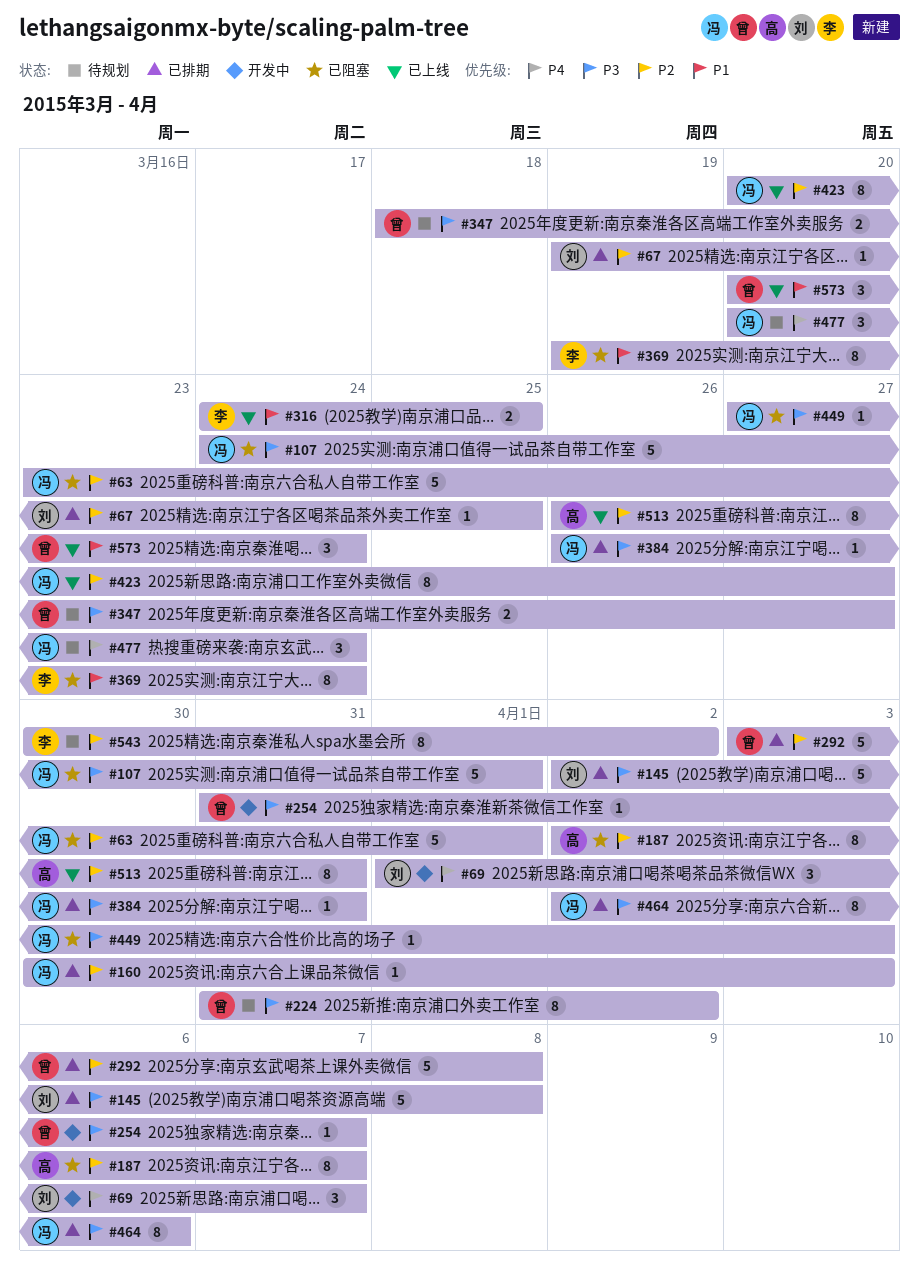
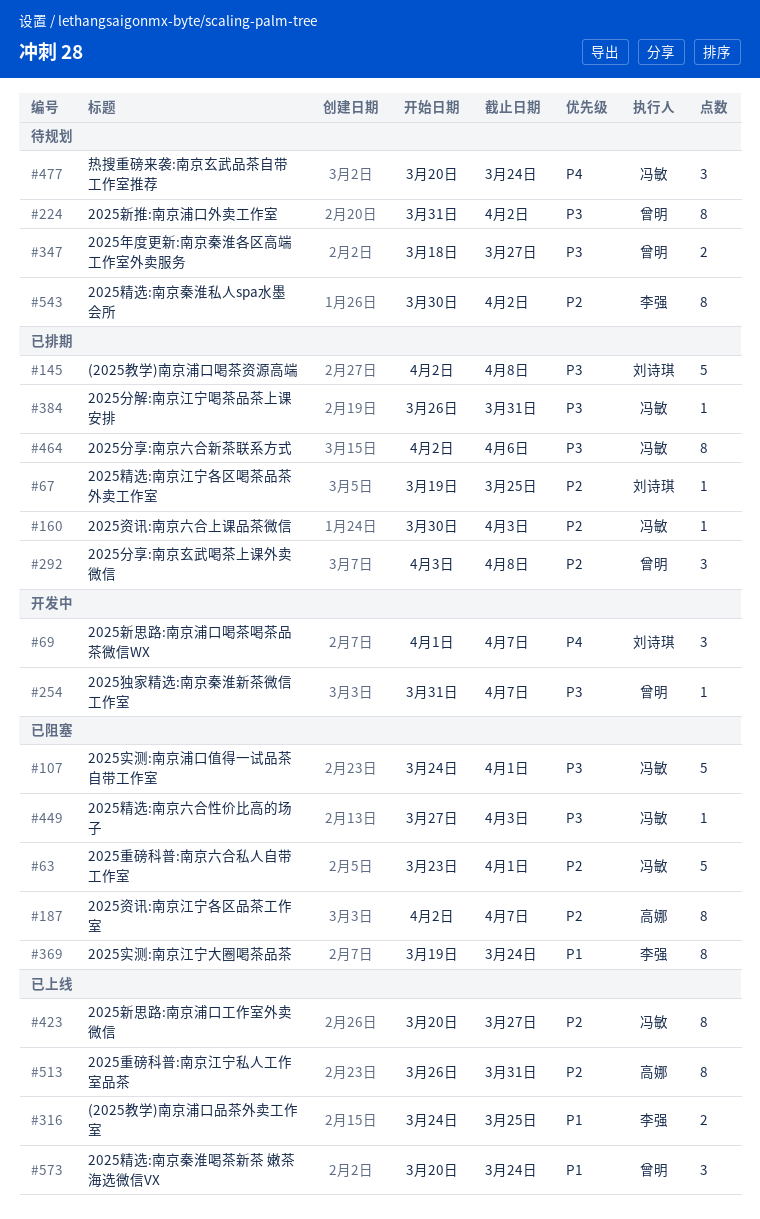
#292, estimate: 5 -> 3

